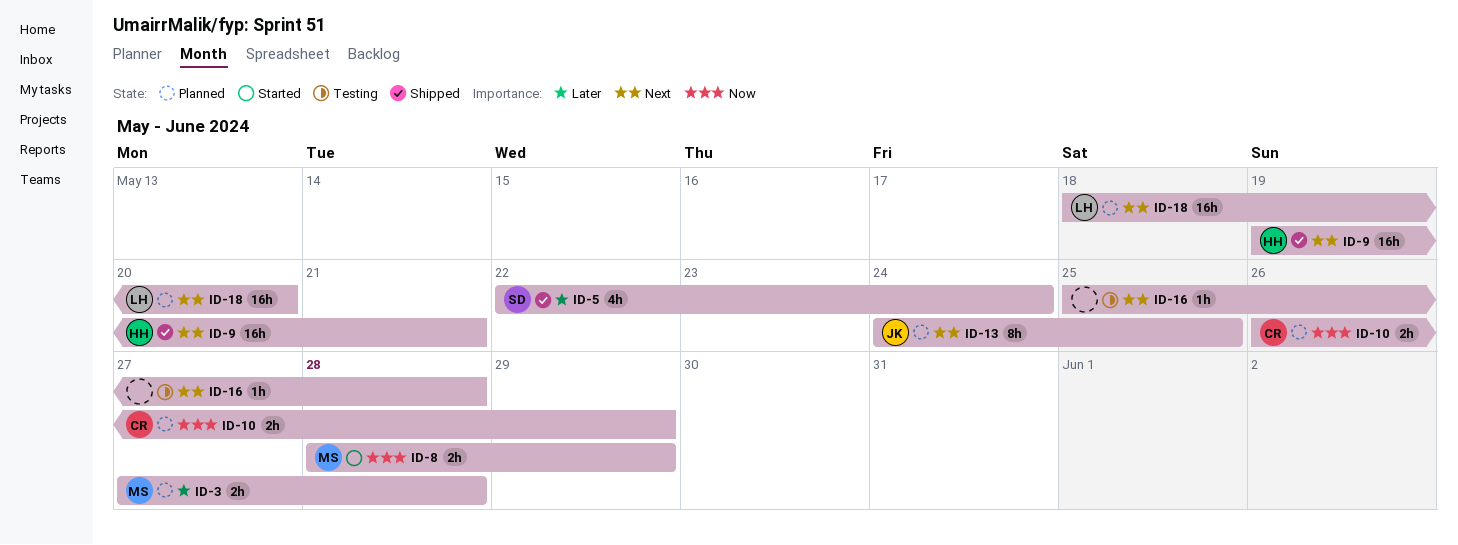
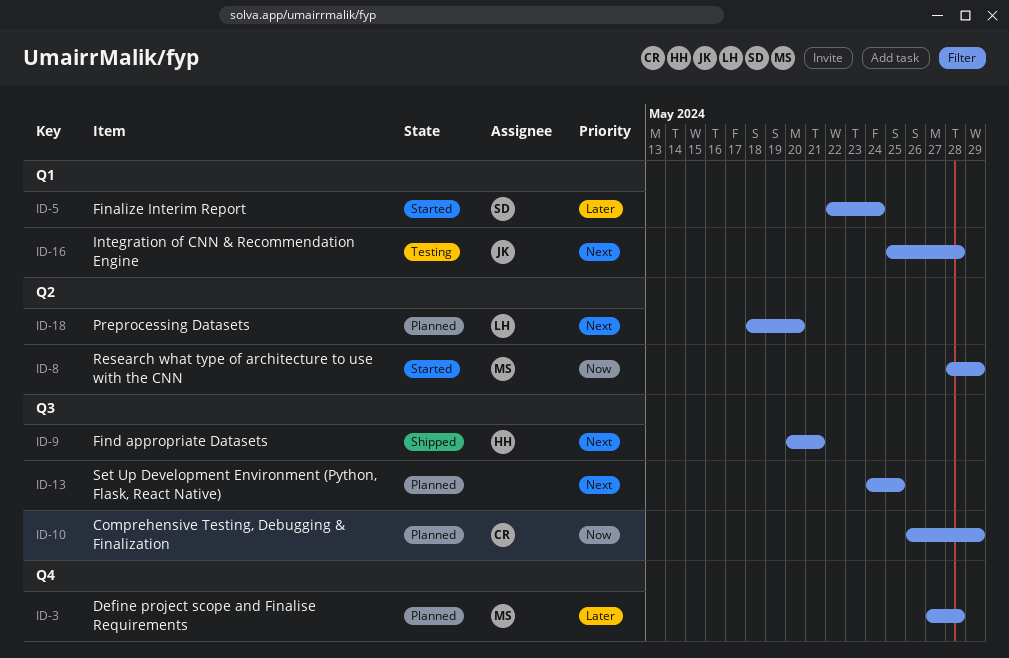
ID-5, status: Shipped -> Started
ID-9, start: May 19 -> May 20
ID-13, owner: JK -> none
ID-16, owner: none -> JK

